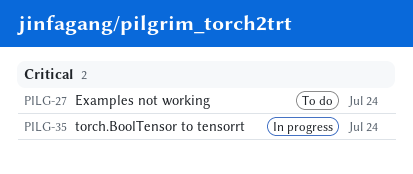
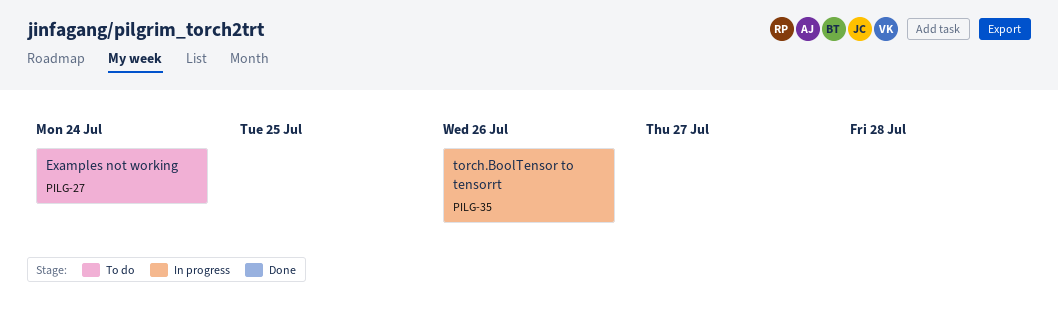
PILG-35, due: Jul 24 -> Jul 26

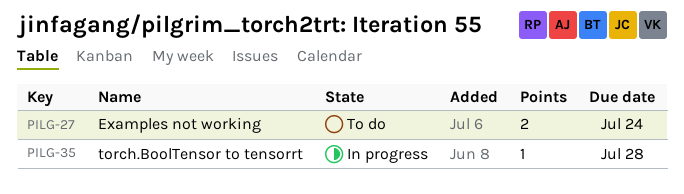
PILG-35, due: Jul 26 -> Jul 28

